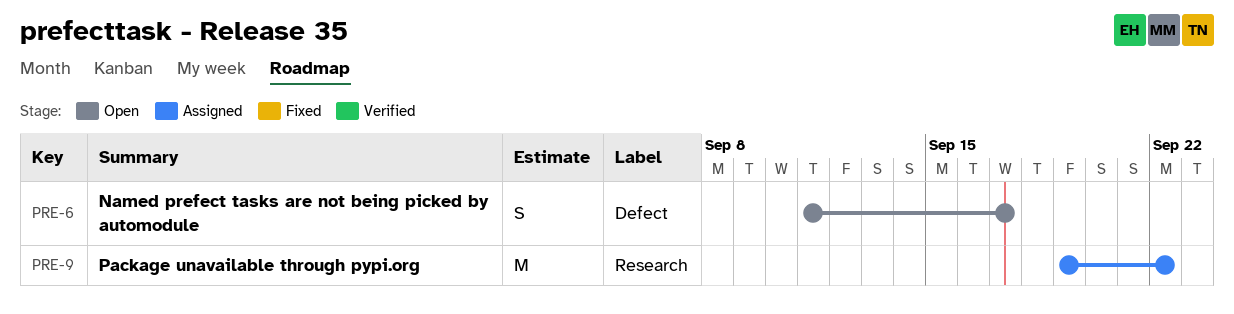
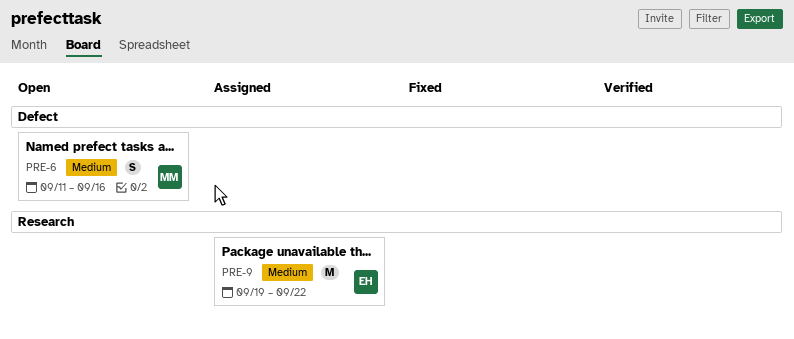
PRE-6, due: Sep 17 -> Sep 16

